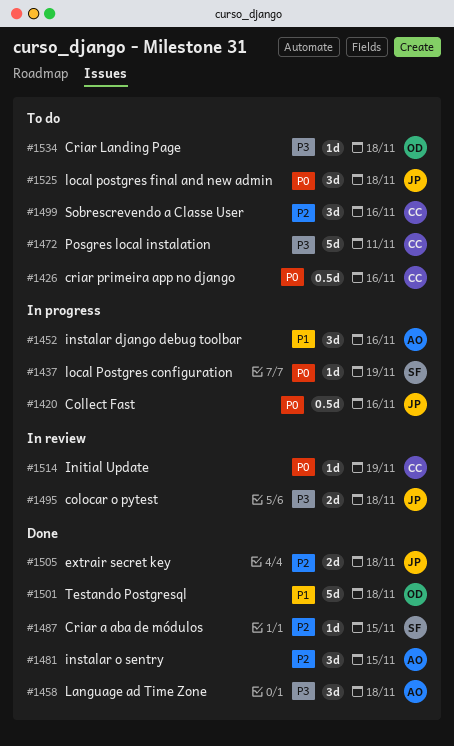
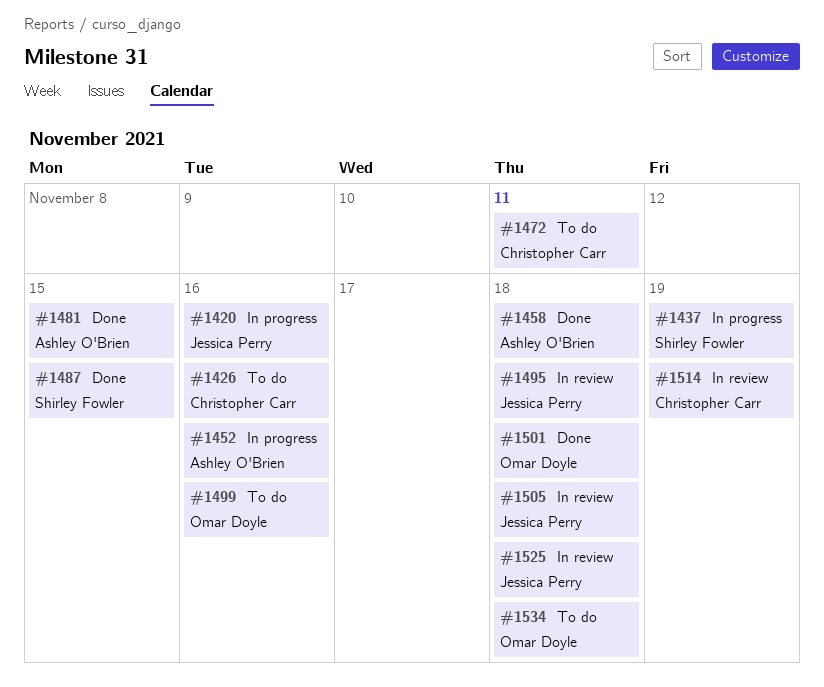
#1499, owner: Christopher Carr -> Omar Doyle
#1505, status: Done -> In review
#1525, status: To do -> In review

